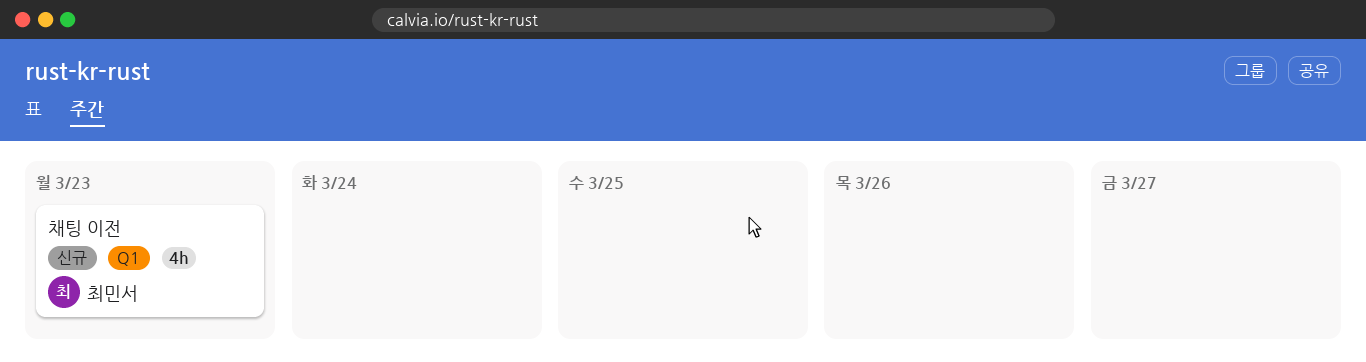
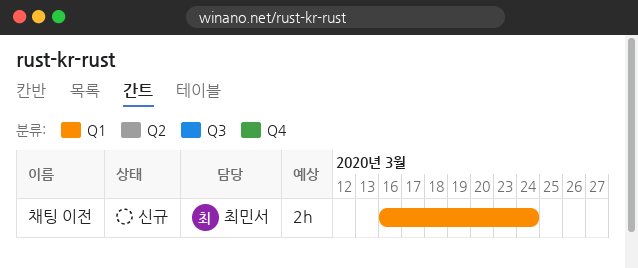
채팅 이전, estimate: 4h -> 2h
채팅 이전, due: Mar 23 -> Mar 24

